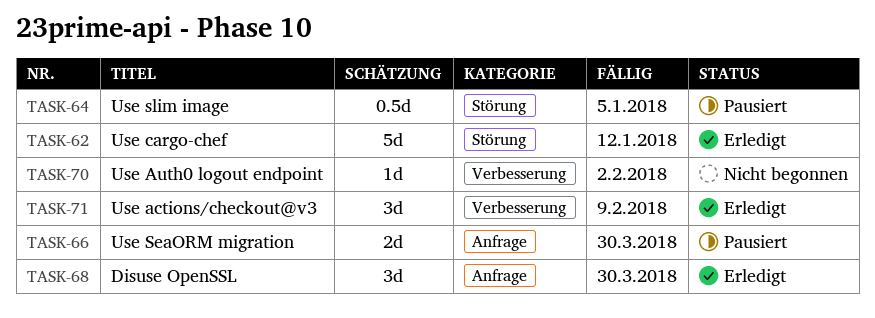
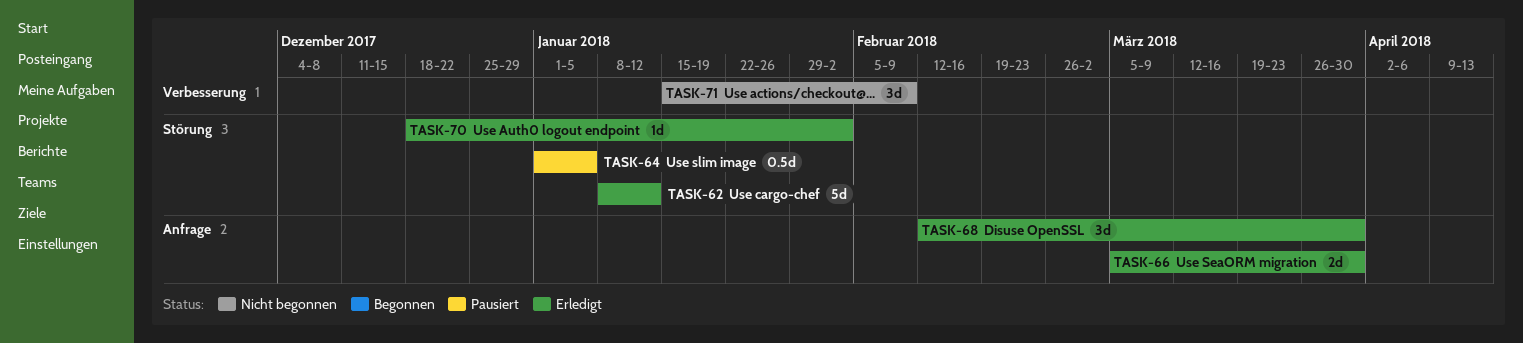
TASK-66, status: Pausiert -> Erledigt
TASK-70, status: Nicht begonnen -> Erledigt
TASK-70, label: Verbesserung -> Störung
TASK-71, status: Erledigt -> Nicht begonnen

